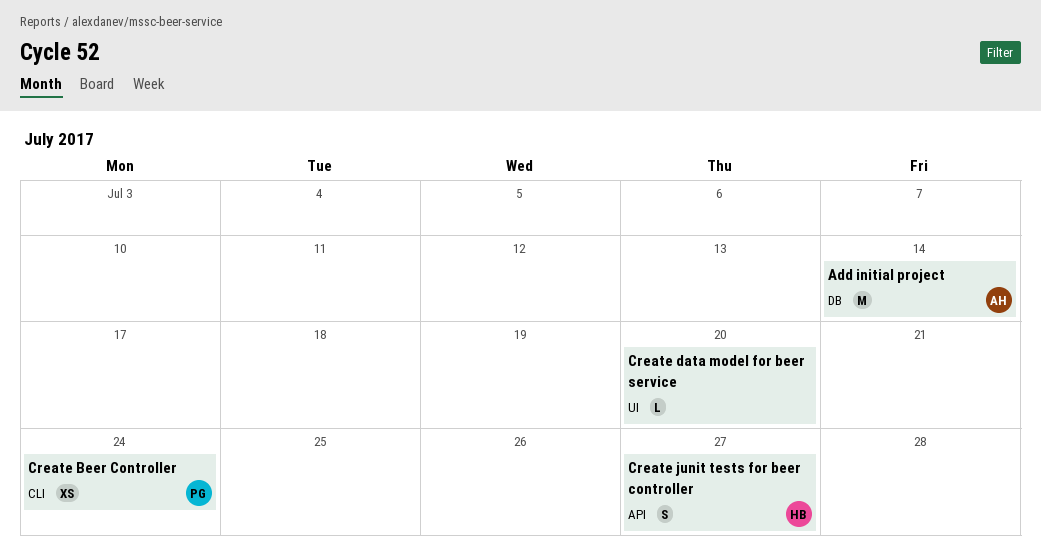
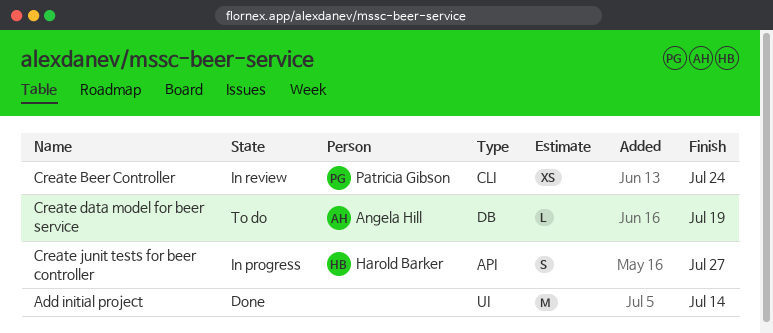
Add initial project, owner: Angela Hill -> none
Add initial project, label: DB -> UI
Create data model for beer service, owner: none -> Angela Hill
Create data model for beer service, label: UI -> DB
Create data model for beer service, due: Jul 20 -> Jul 19

